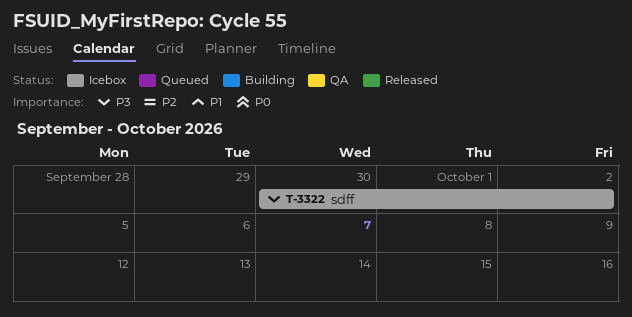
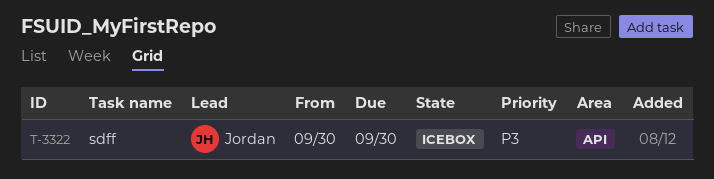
T-3322, due: Oct 2 -> Sep 30

